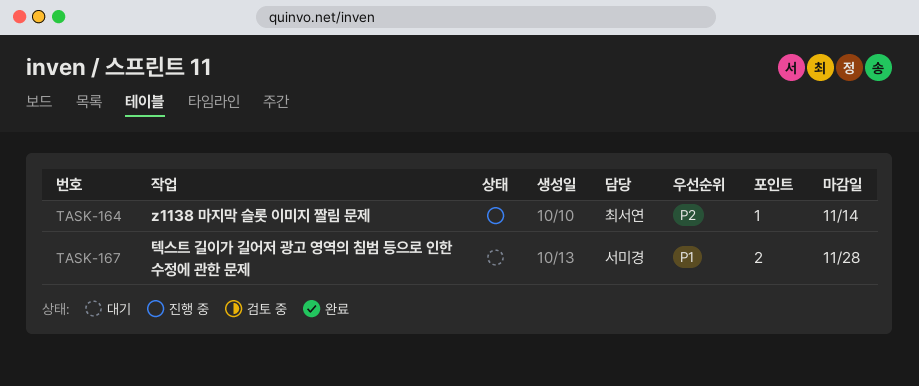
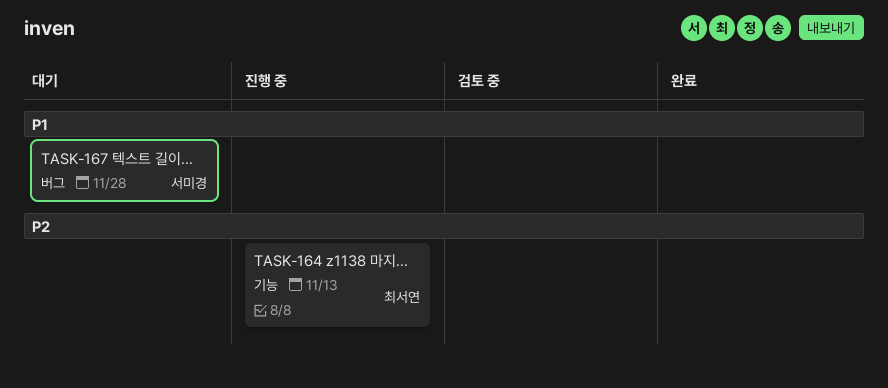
TASK-164, due: Nov 14 -> Nov 13

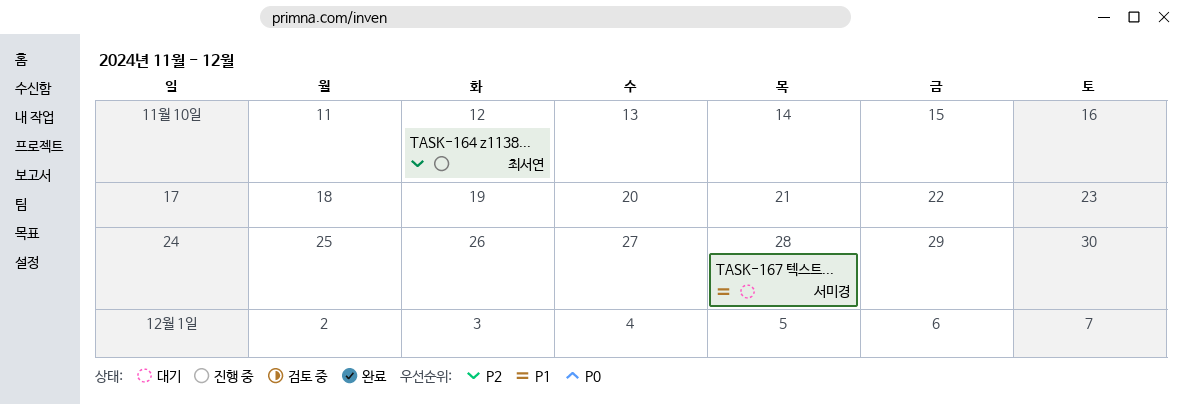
TASK-164, due: Nov 13 -> Nov 12

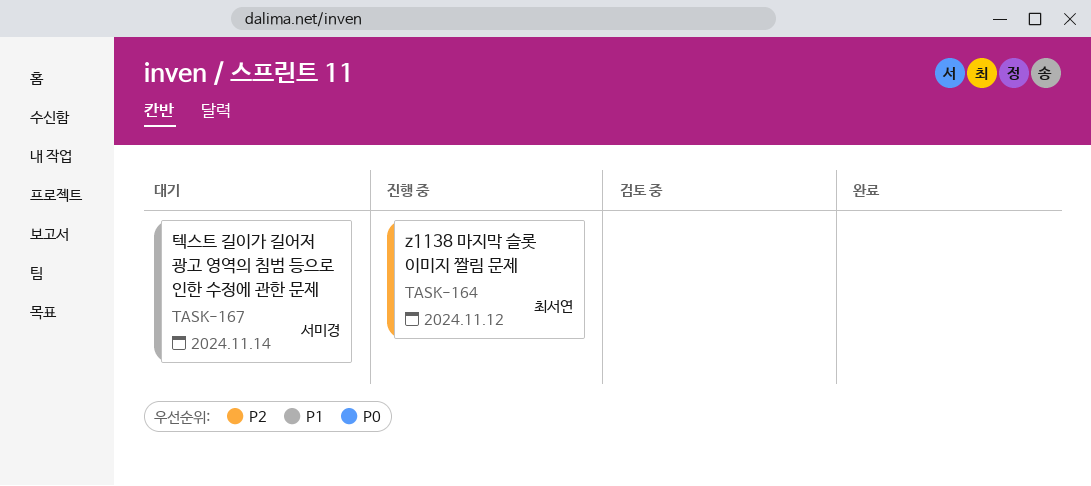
TASK-167, due: Nov 28 -> Nov 14

